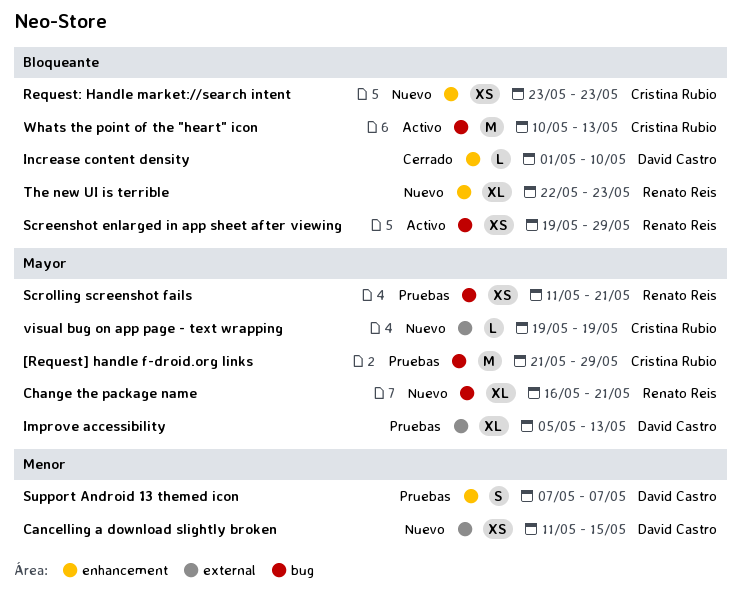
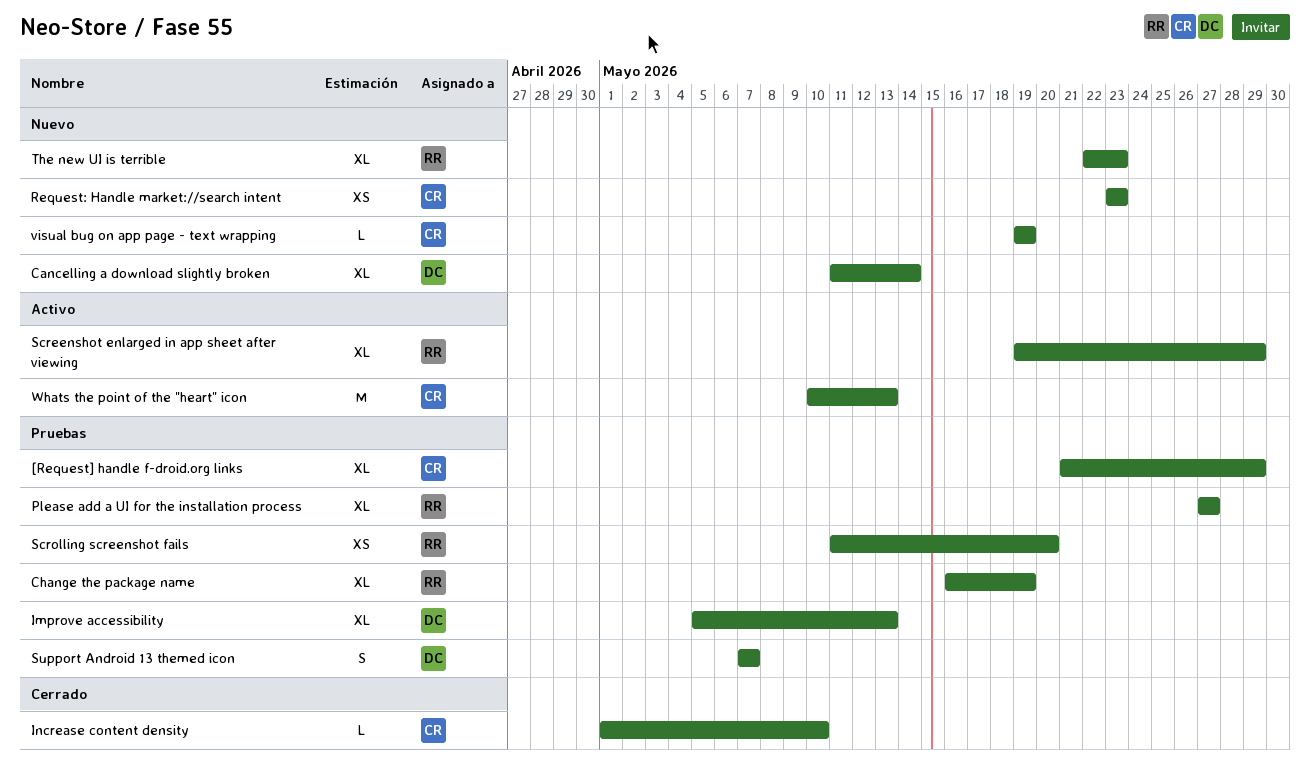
[Request] handle f-droid.org links, estimate: M -> XL
Cancelling a download slightly broken, estimate: XS -> XL
Cancelling a download slightly broken, due: May 15 -> May 14
Change the package name, status: Nuevo -> Pruebas
Change the package name, due: May 21 -> May 19
Increase content density, owner: David Castro -> Cristina Rubio
Please add a UI for the installation process: none -> present
Screenshot enlarged in app sheet after viewing, estimate: XS -> XL
Scrolling screenshot fails, due: May 21 -> May 20

